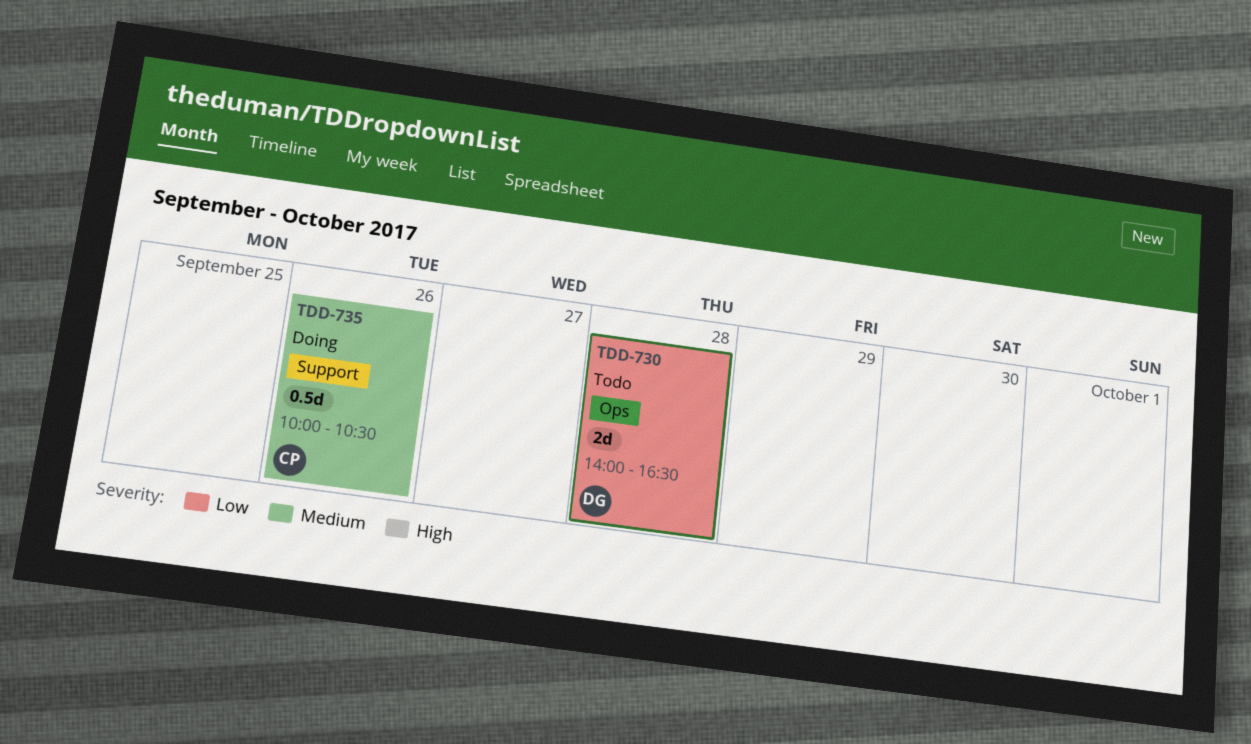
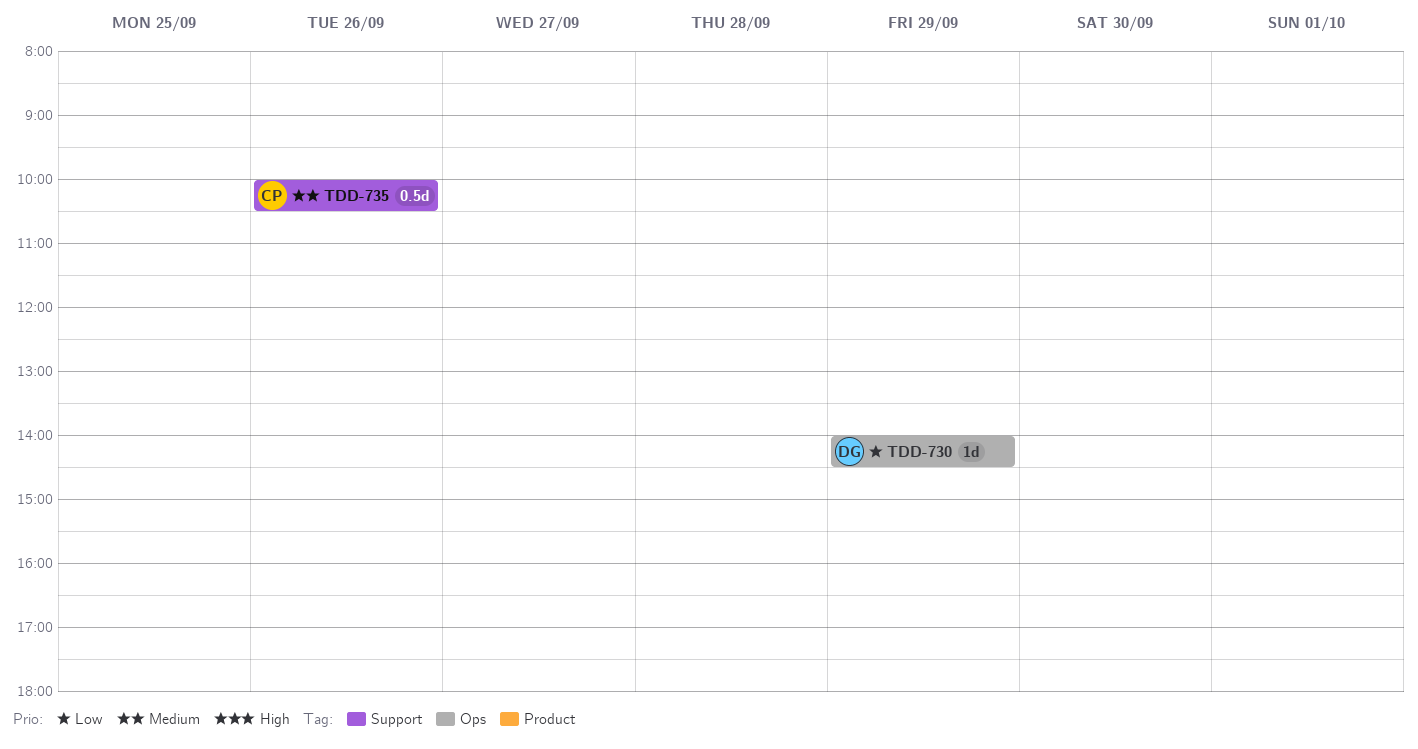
TDD-730, estimate: 2d -> 1d
TDD-730, day: Sep 28 -> Sep 29
TDD-730, ends: 16:30 -> 14:30

